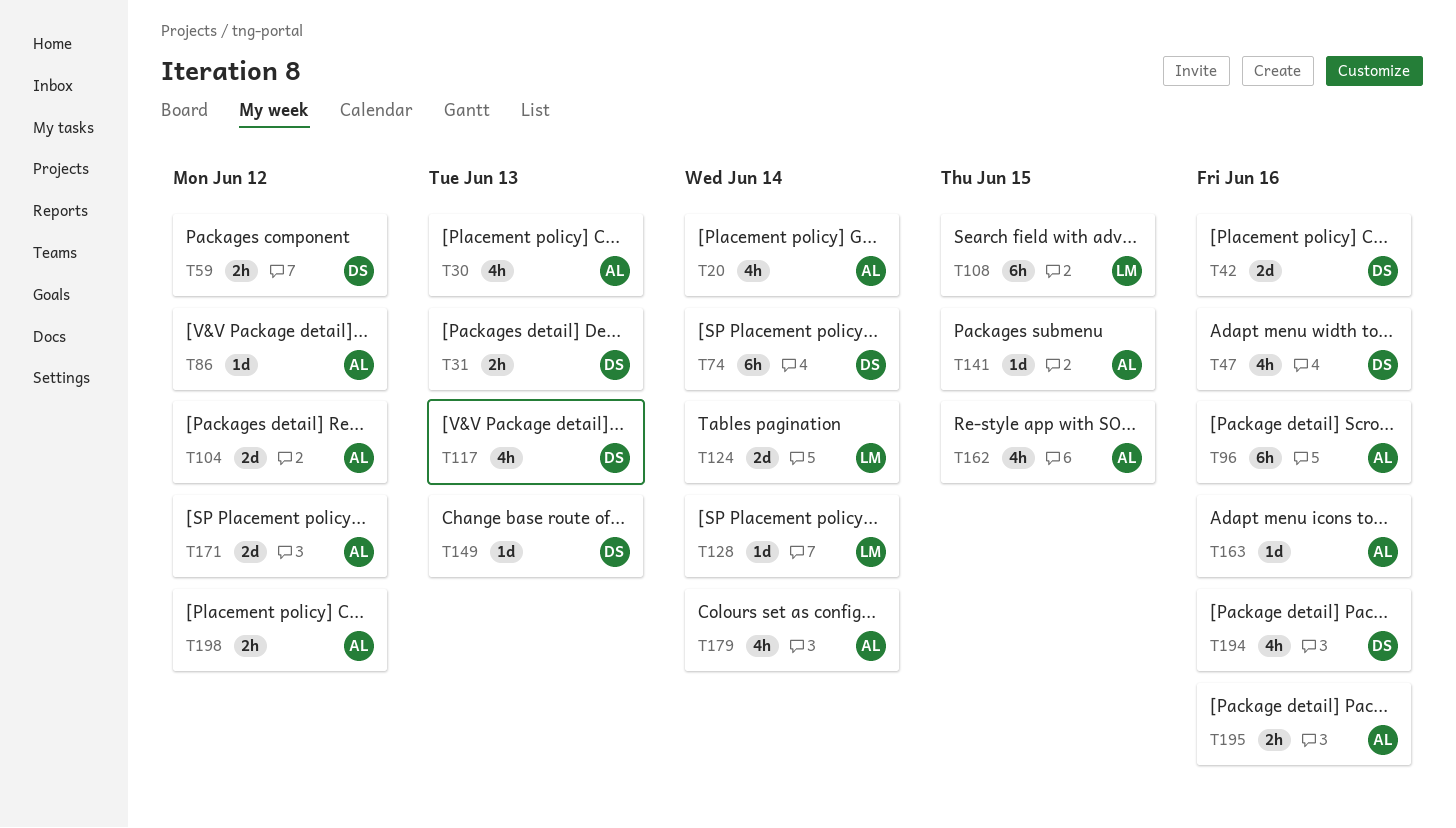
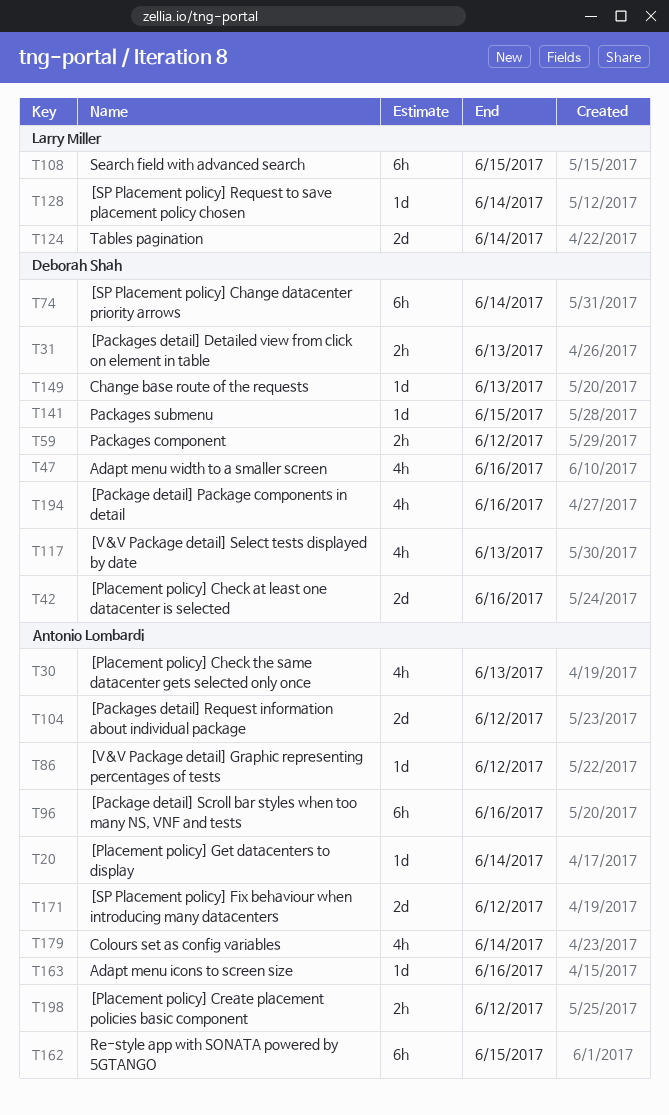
T20, estimate: 4h -> 1d
T141, owner: Antonio Lombardi -> Deborah Shah
T162, estimate: 4h -> 6h
T195: present -> none

